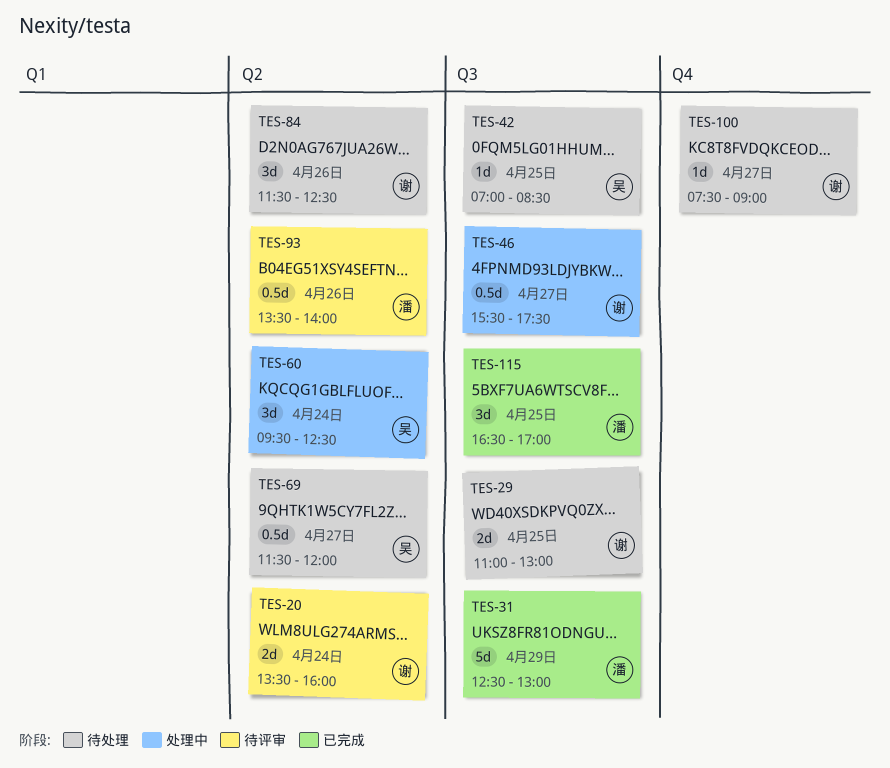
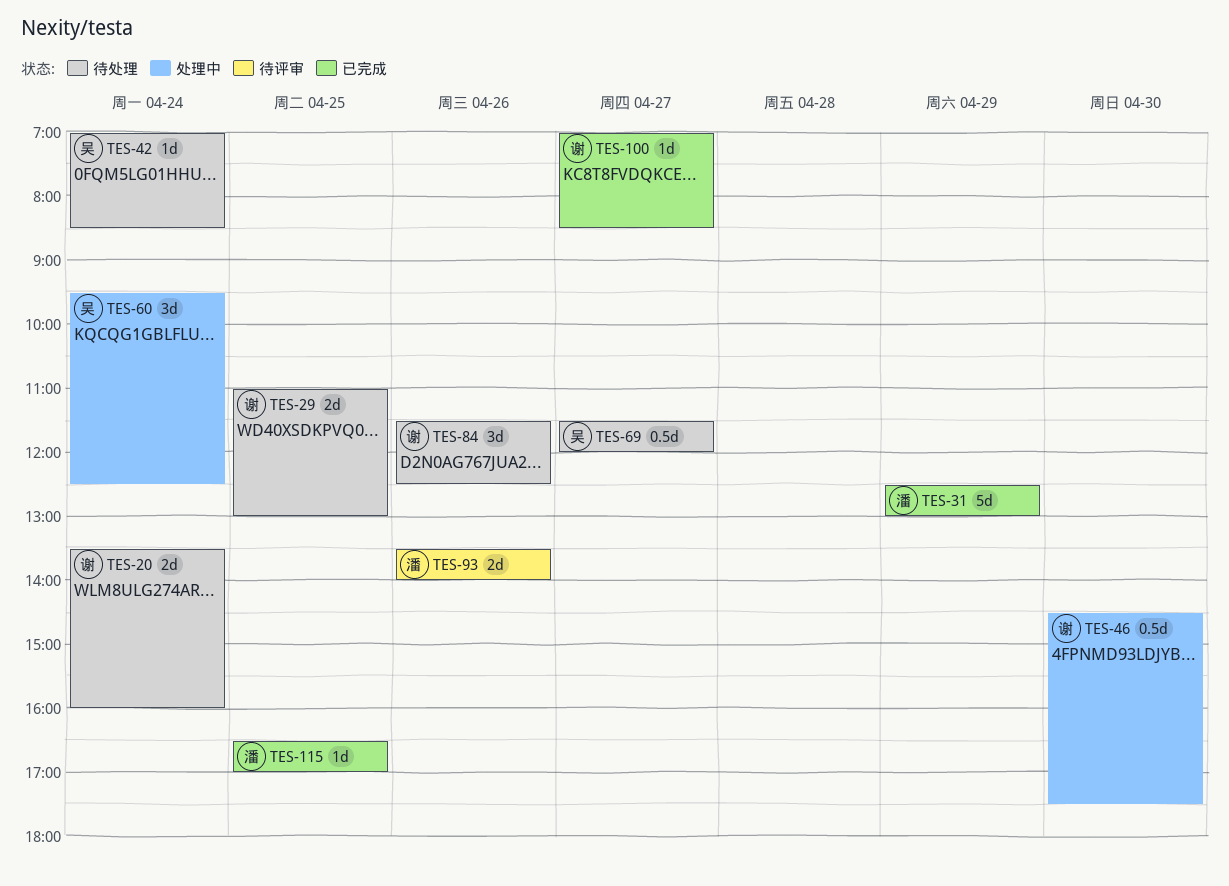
TES-20, status: 待评审 -> 待处理
TES-42, day: Apr 25 -> Apr 24
TES-46, day: Apr 27 -> Apr 30
TES-46, begins: 15:30 -> 14:30
TES-93, estimate: 0.5d -> 2d
TES-100, status: 待处理 -> 已完成
TES-100, begins: 07:30 -> 07:00
TES-100, ends: 09:00 -> 08:30
TES-115, estimate: 3d -> 1d

